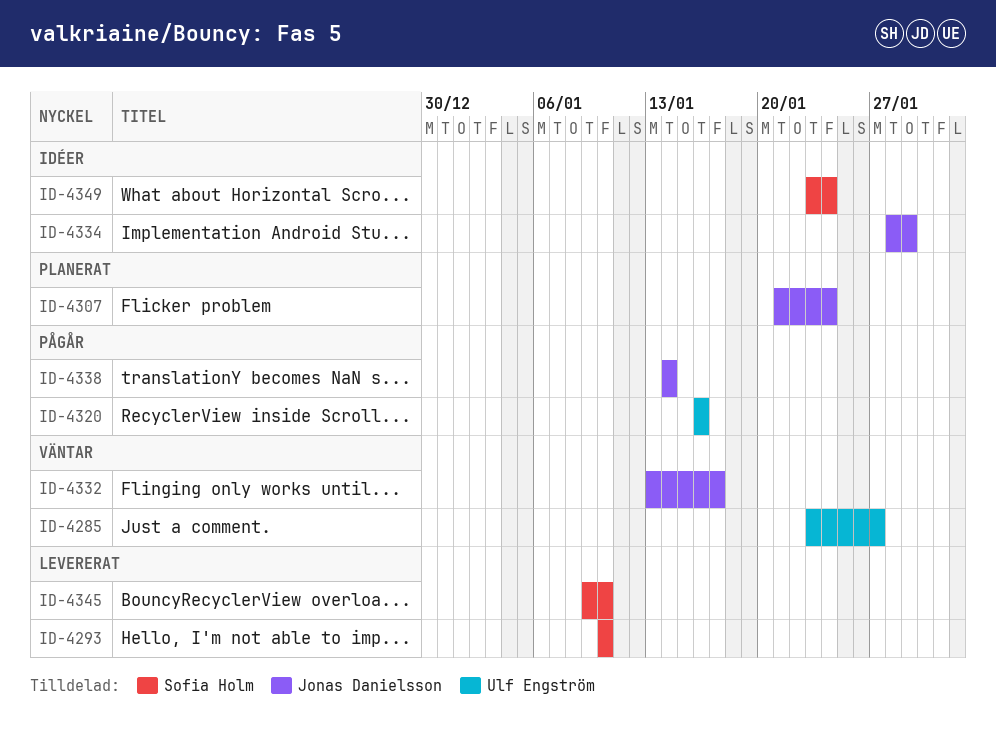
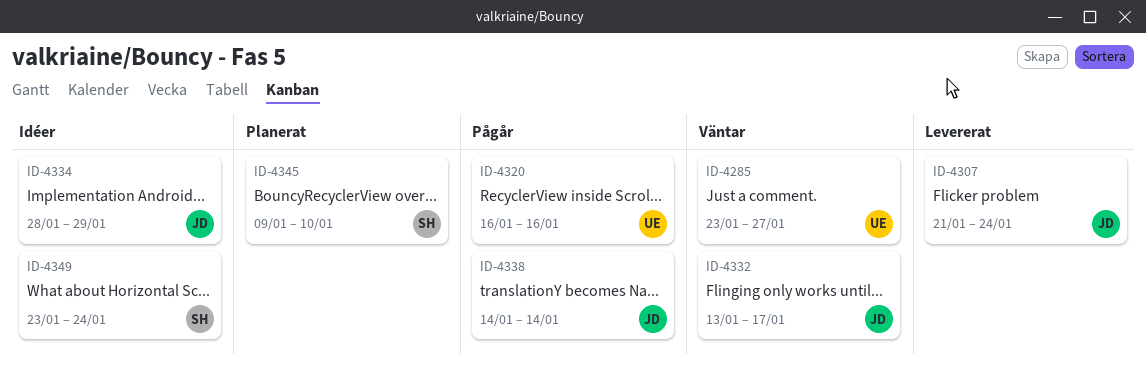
ID-4293: present -> none
ID-4307, status: Planerat -> Levererat
ID-4345, status: Levererat -> Planerat

